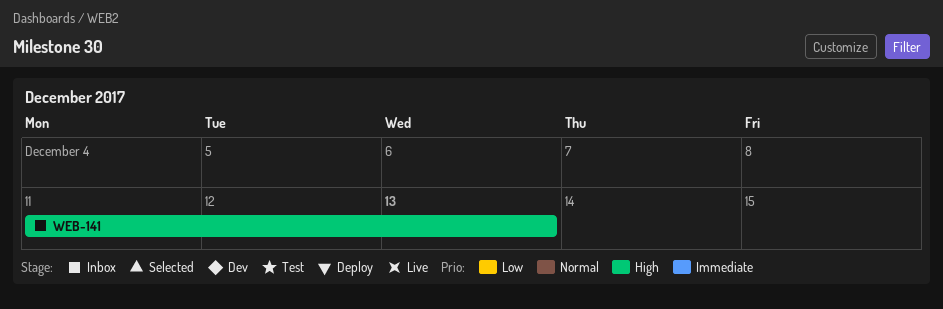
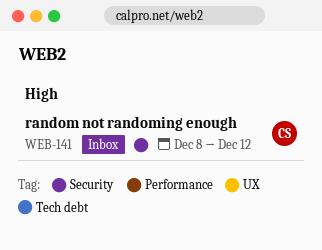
WEB-141, start: Dec 11 -> Dec 8
WEB-141, due: Dec 13 -> Dec 12

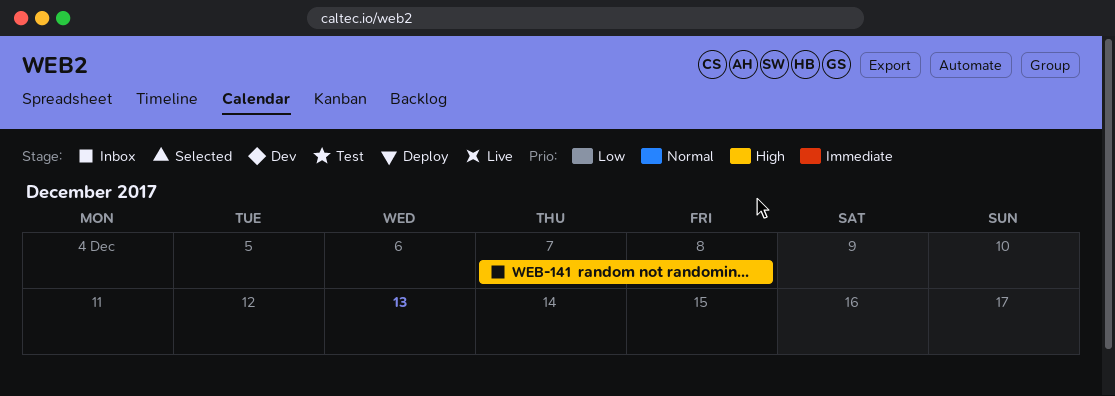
WEB-141, start: Dec 8 -> Dec 7
WEB-141, due: Dec 12 -> Dec 8

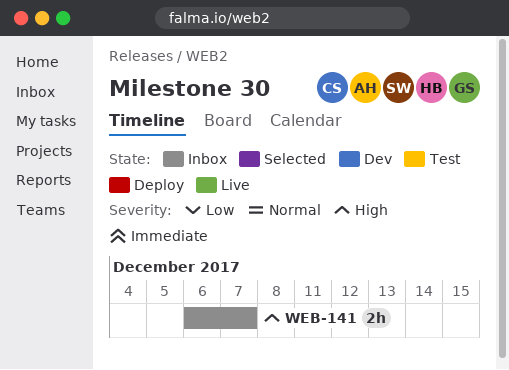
WEB-141, start: Dec 7 -> Dec 6
WEB-141, due: Dec 8 -> Dec 7

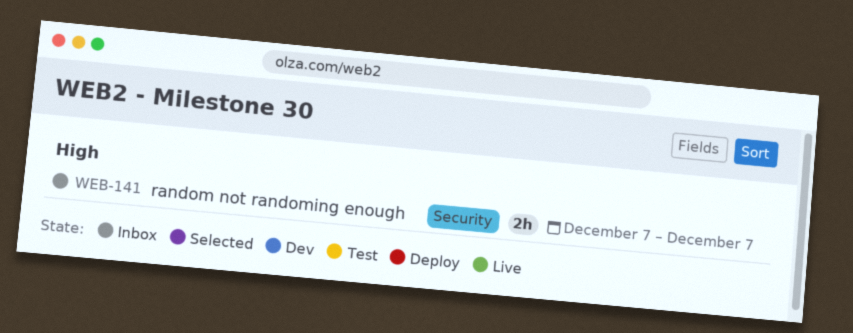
WEB-141, start: Dec 6 -> Dec 7

